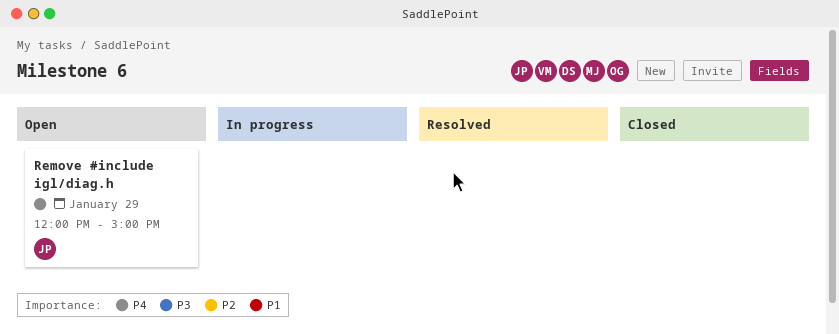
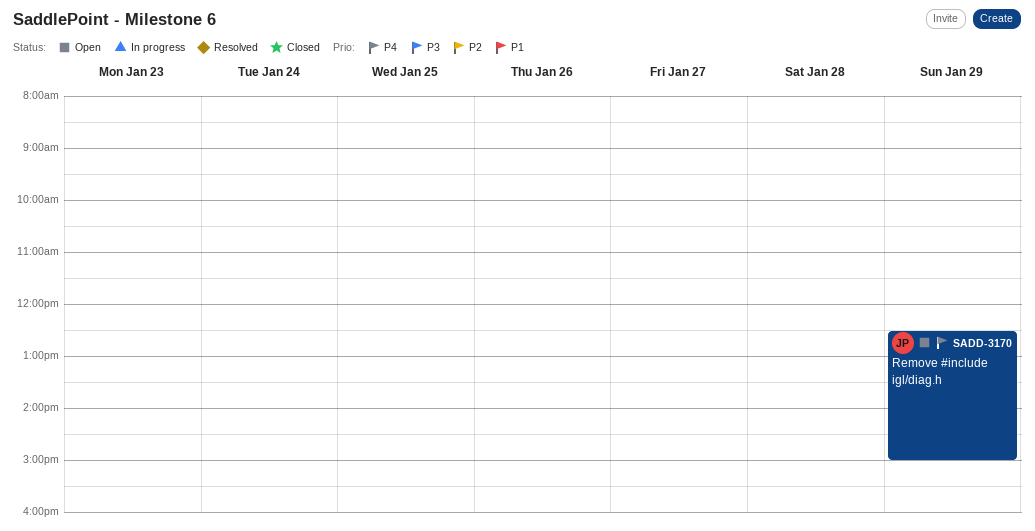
Remove #include igl/diag.h, begins: 12:00 -> 12:30

